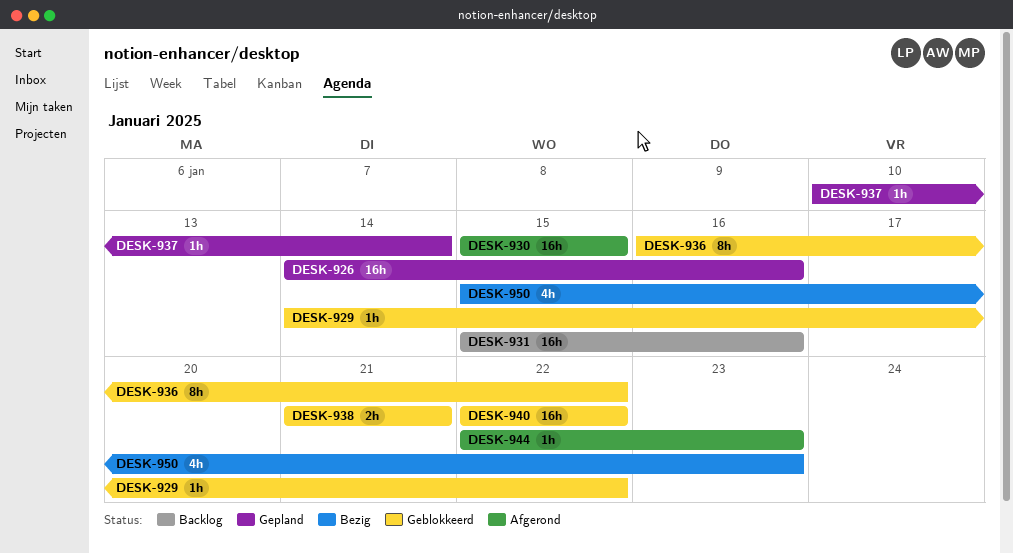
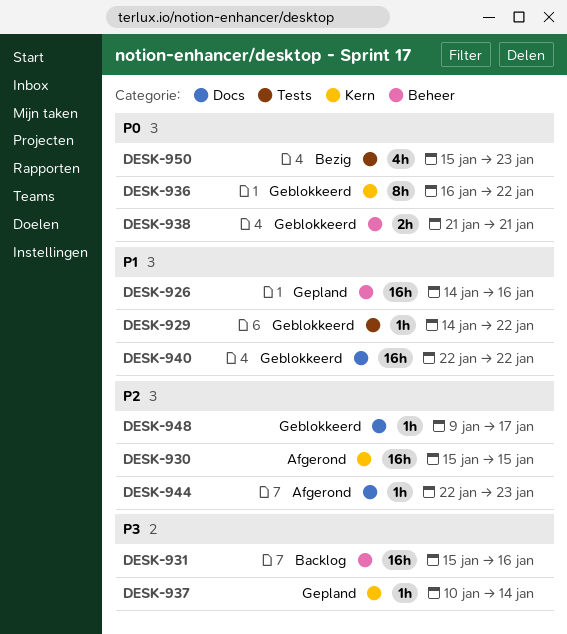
DESK-948: none -> present

